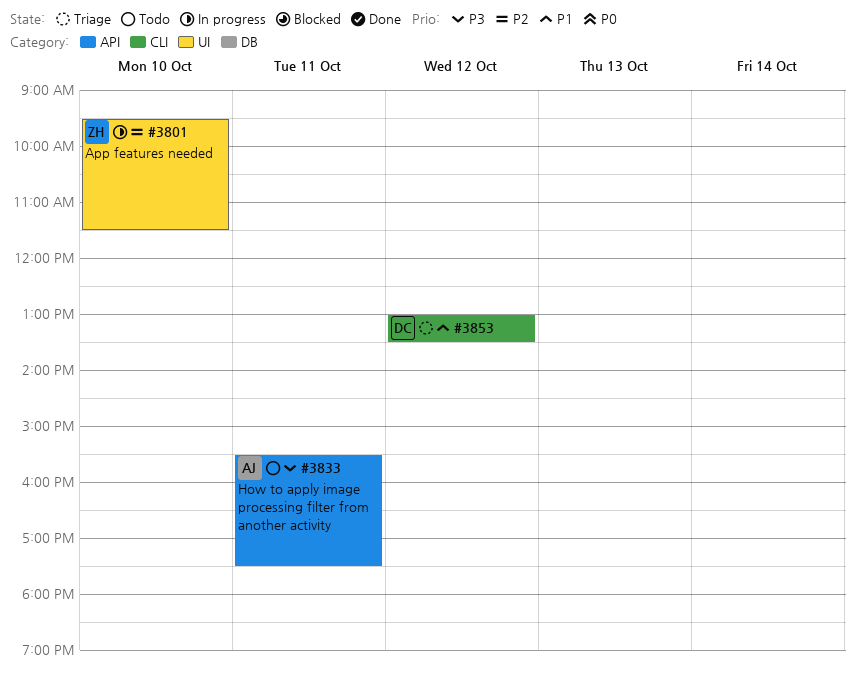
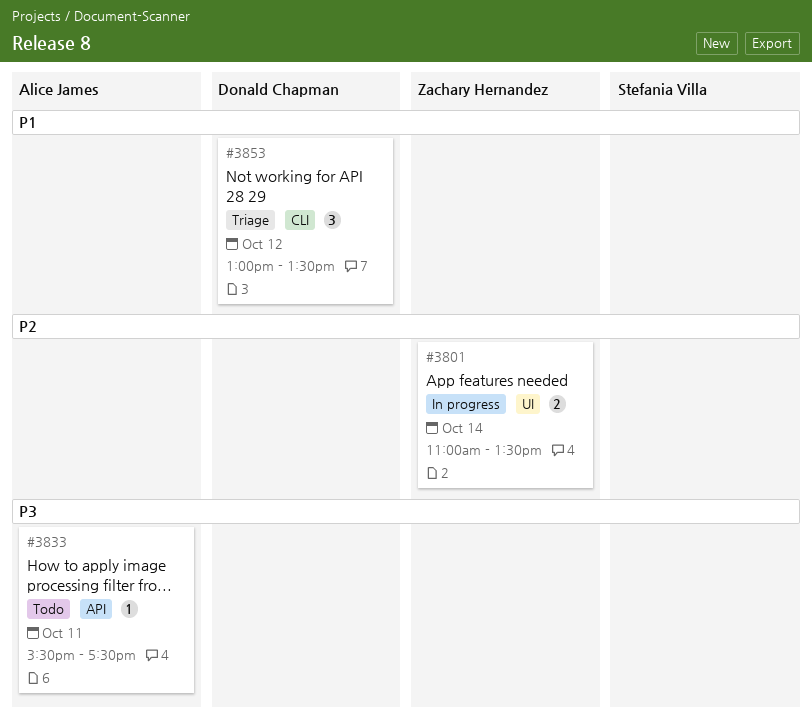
#3801, day: Oct 10 -> Oct 14
#3801, begins: 09:30 -> 11:00
#3801, ends: 11:30 -> 13:30

